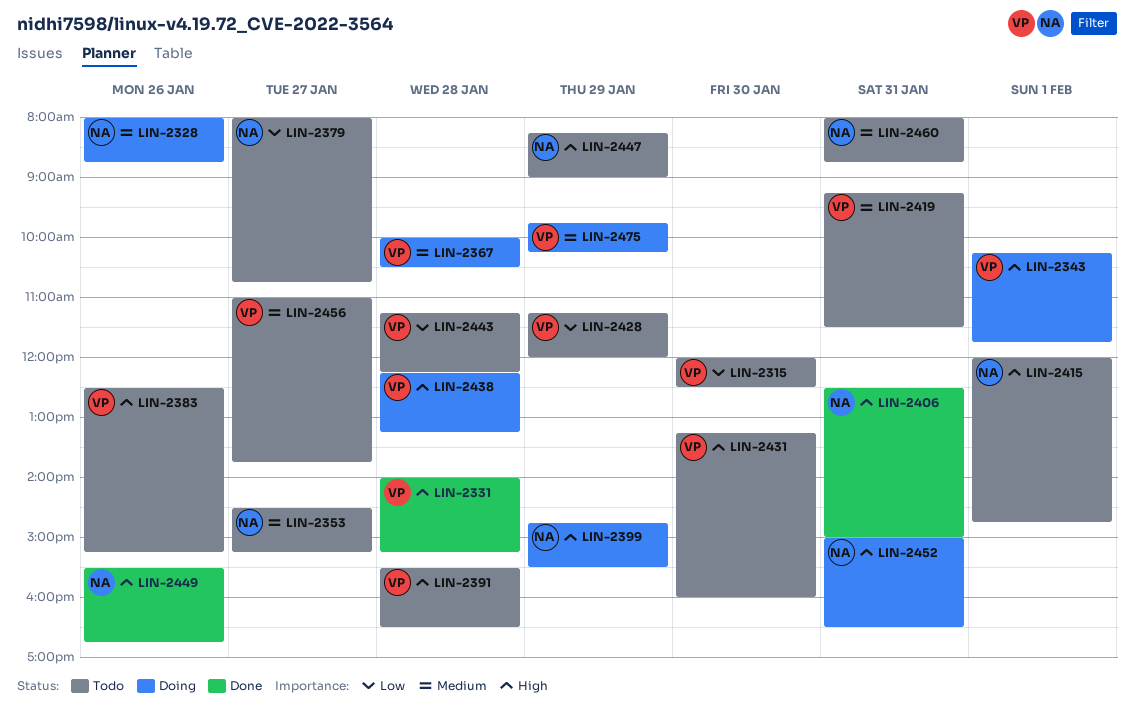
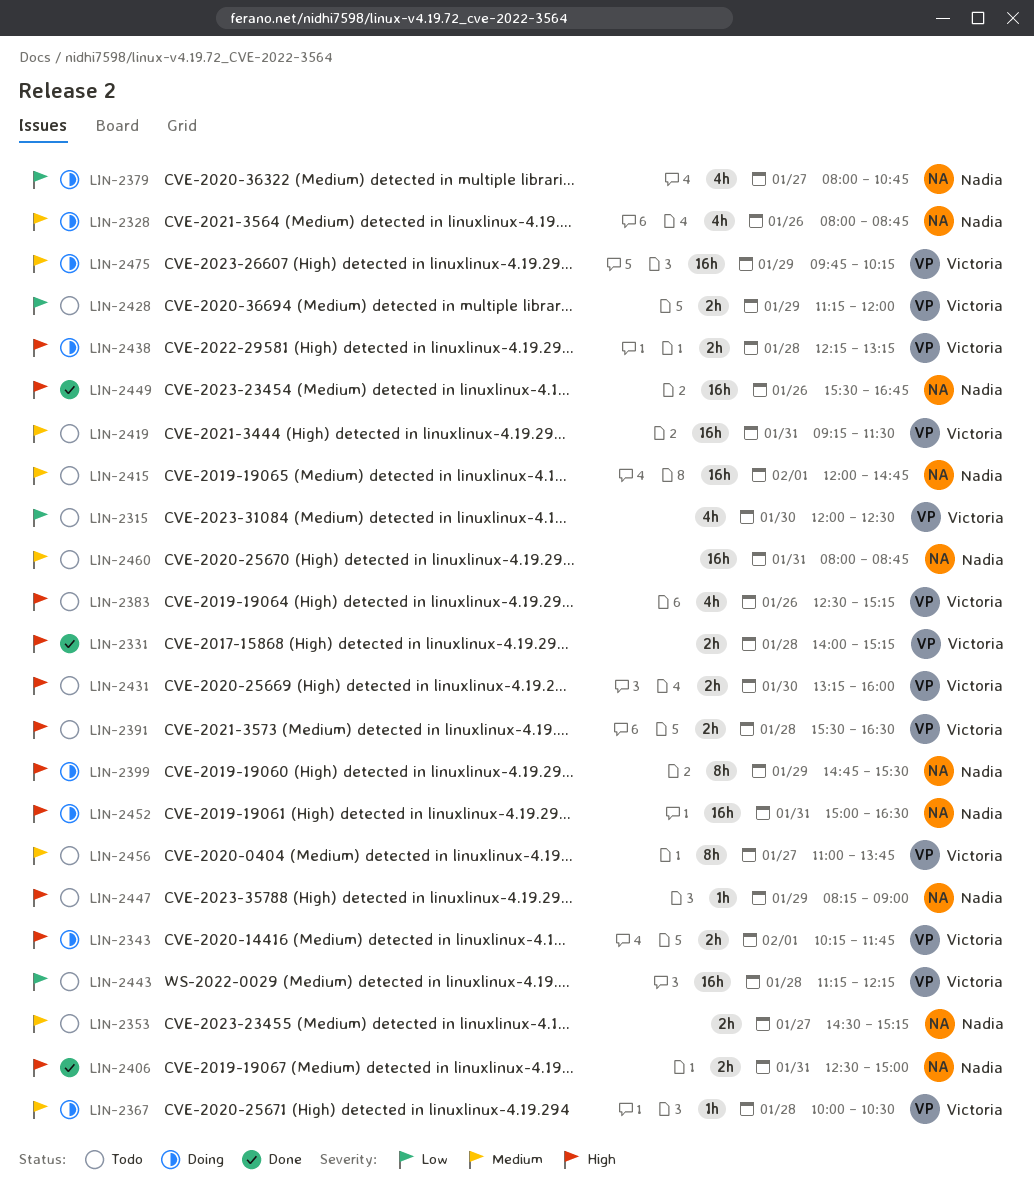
LIN-2379, status: Todo -> Doing
LIN-2415, priority: High -> Medium

